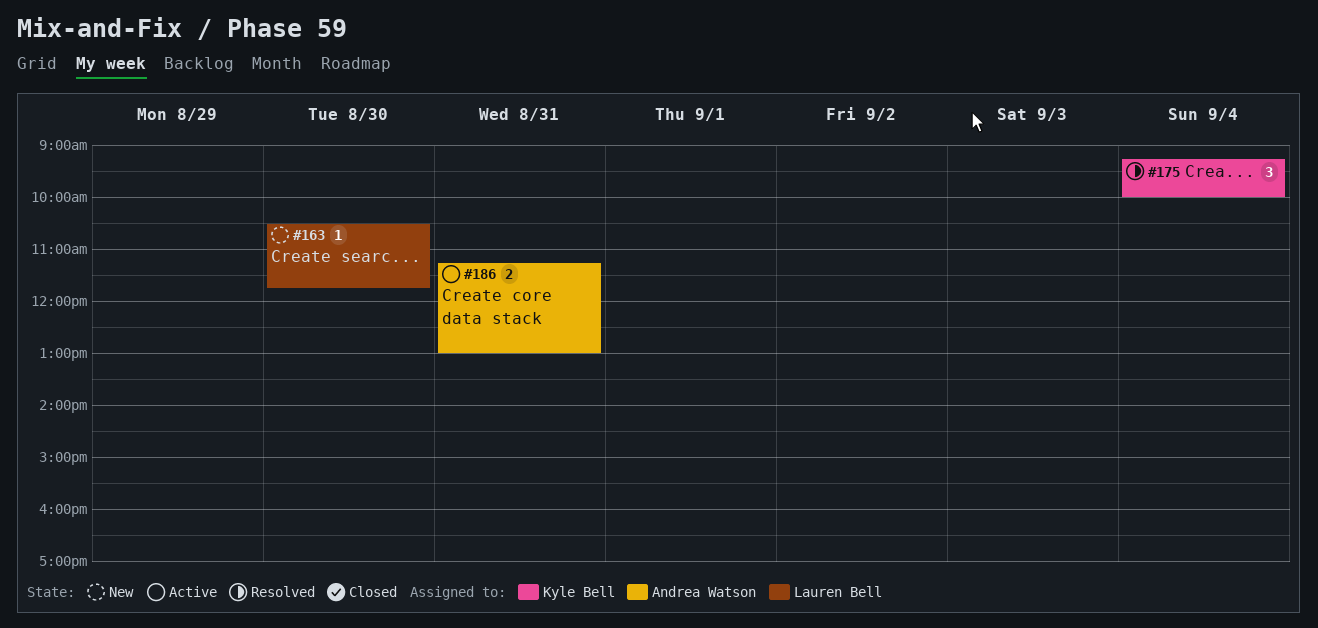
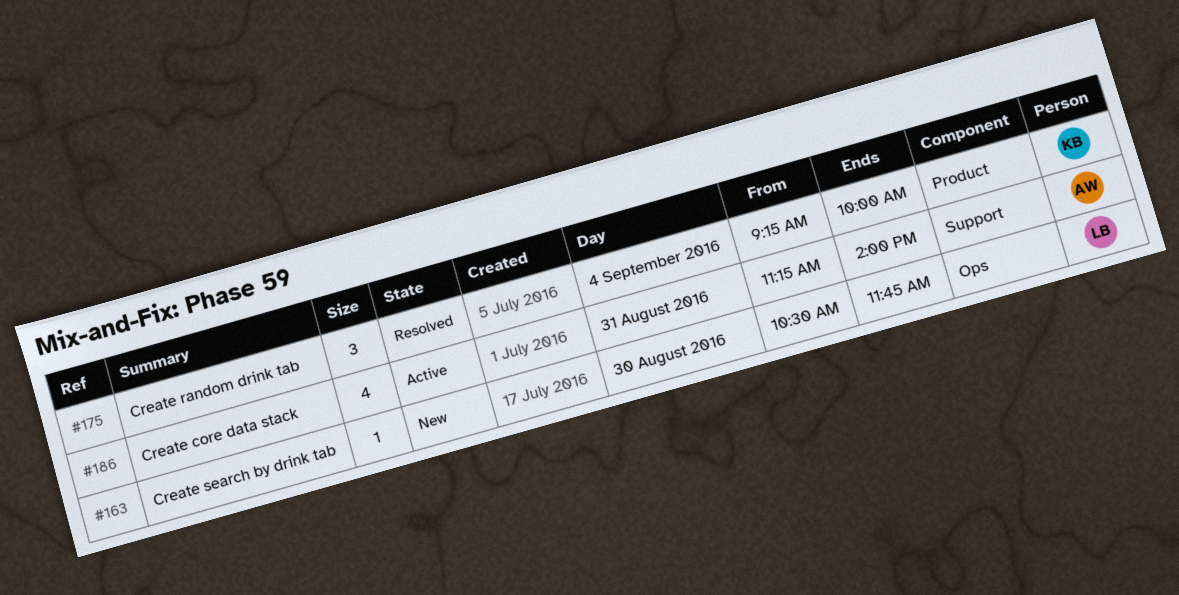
#186, estimate: 2 -> 4
#186, ends: 13:00 -> 14:00

